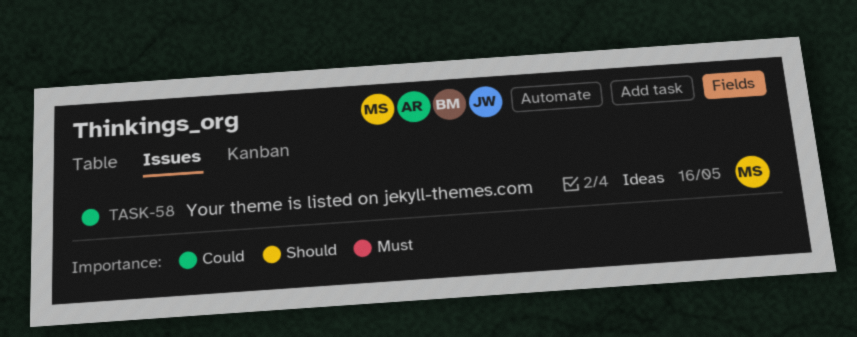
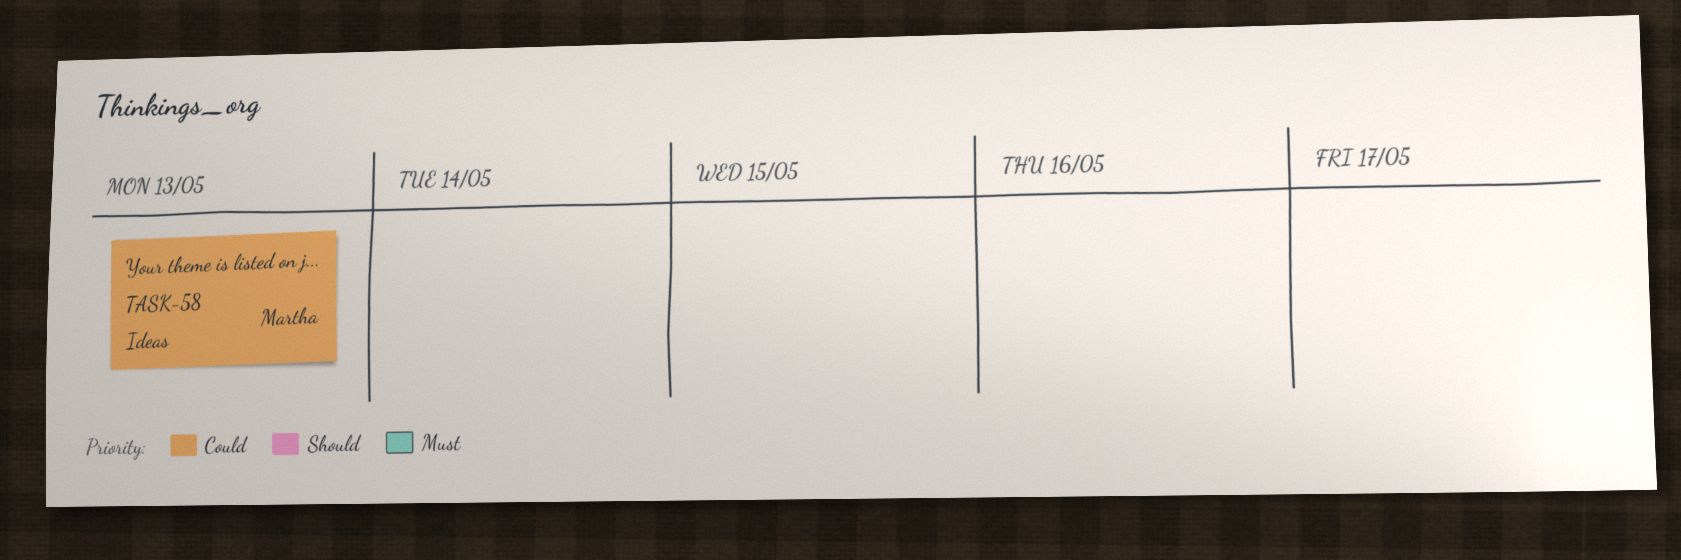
TASK-58, due: May 16 -> May 13

